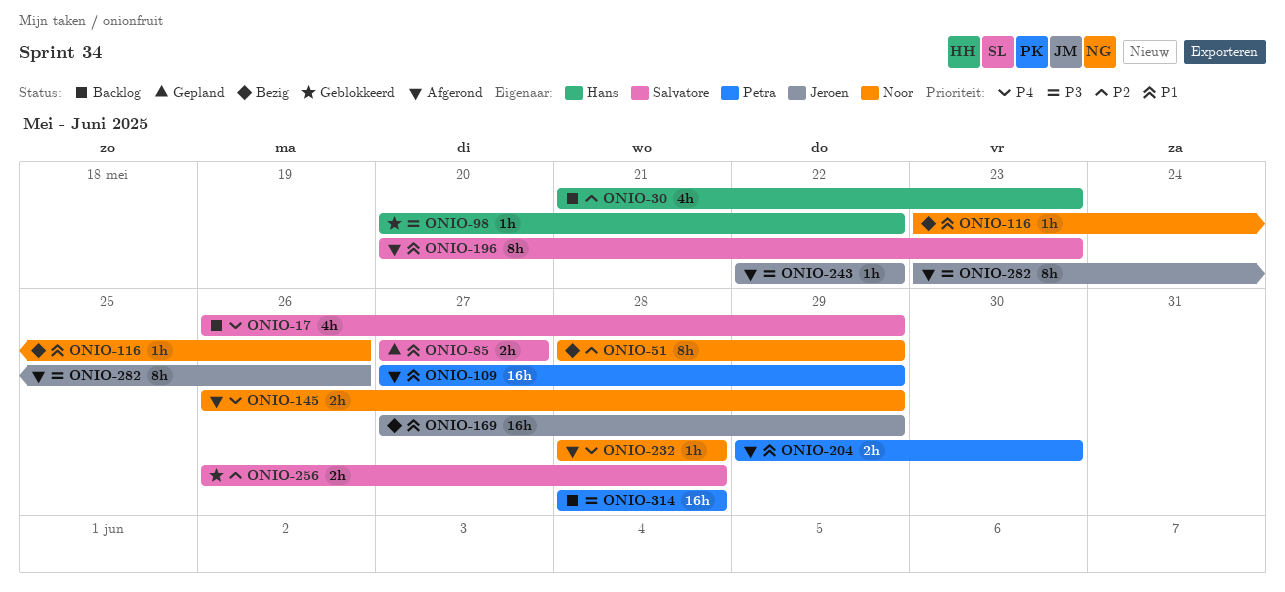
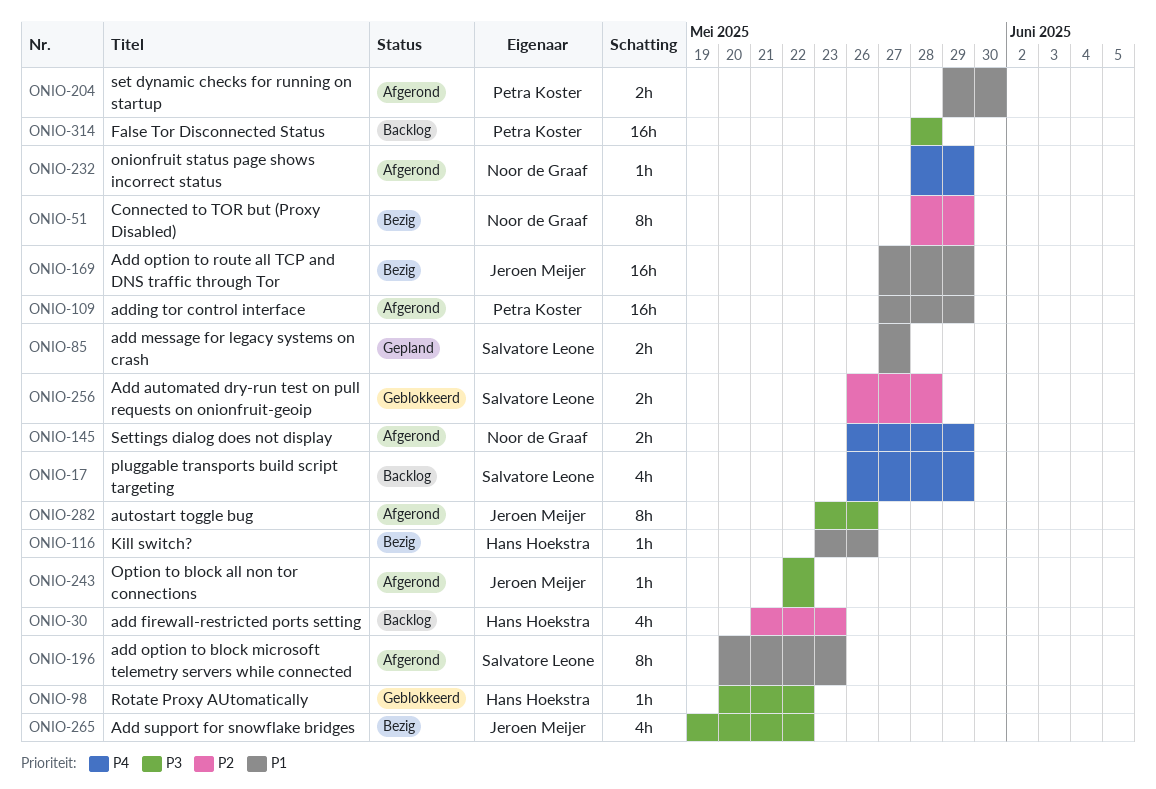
ONIO-116, owner: Noor de Graaf -> Hans Hoekstra
ONIO-232, due: May 28 -> May 29
ONIO-265: none -> present

